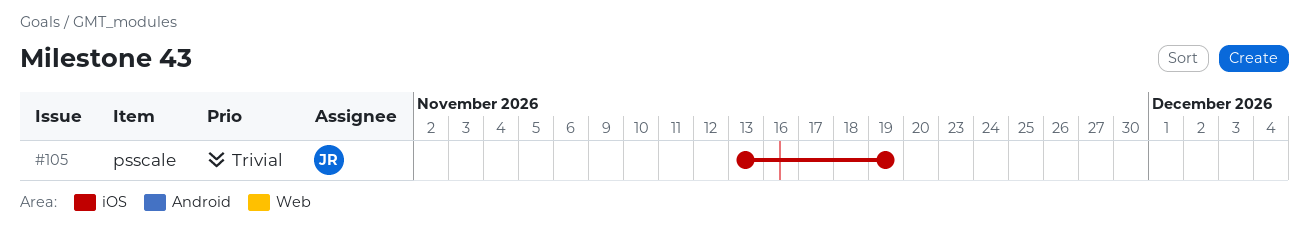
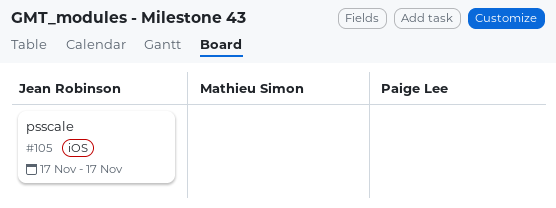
#105, start: Nov 13 -> Nov 17
#105, due: Nov 19 -> Nov 17

